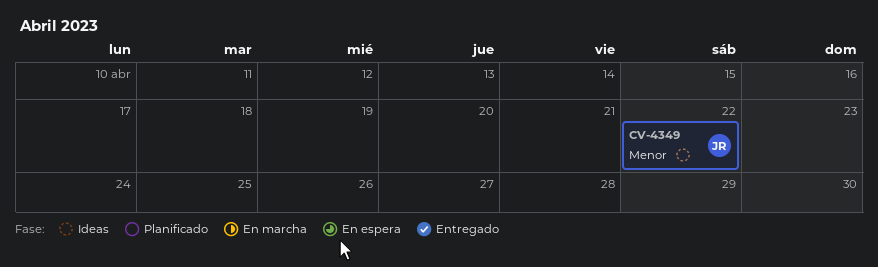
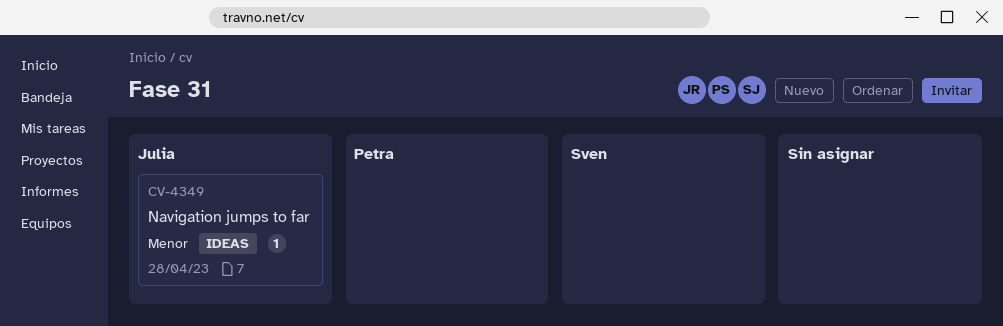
CV-4349, due: Apr 22 -> Apr 28

